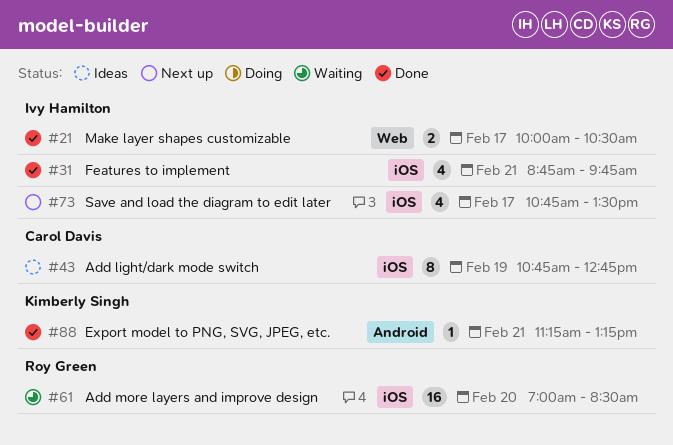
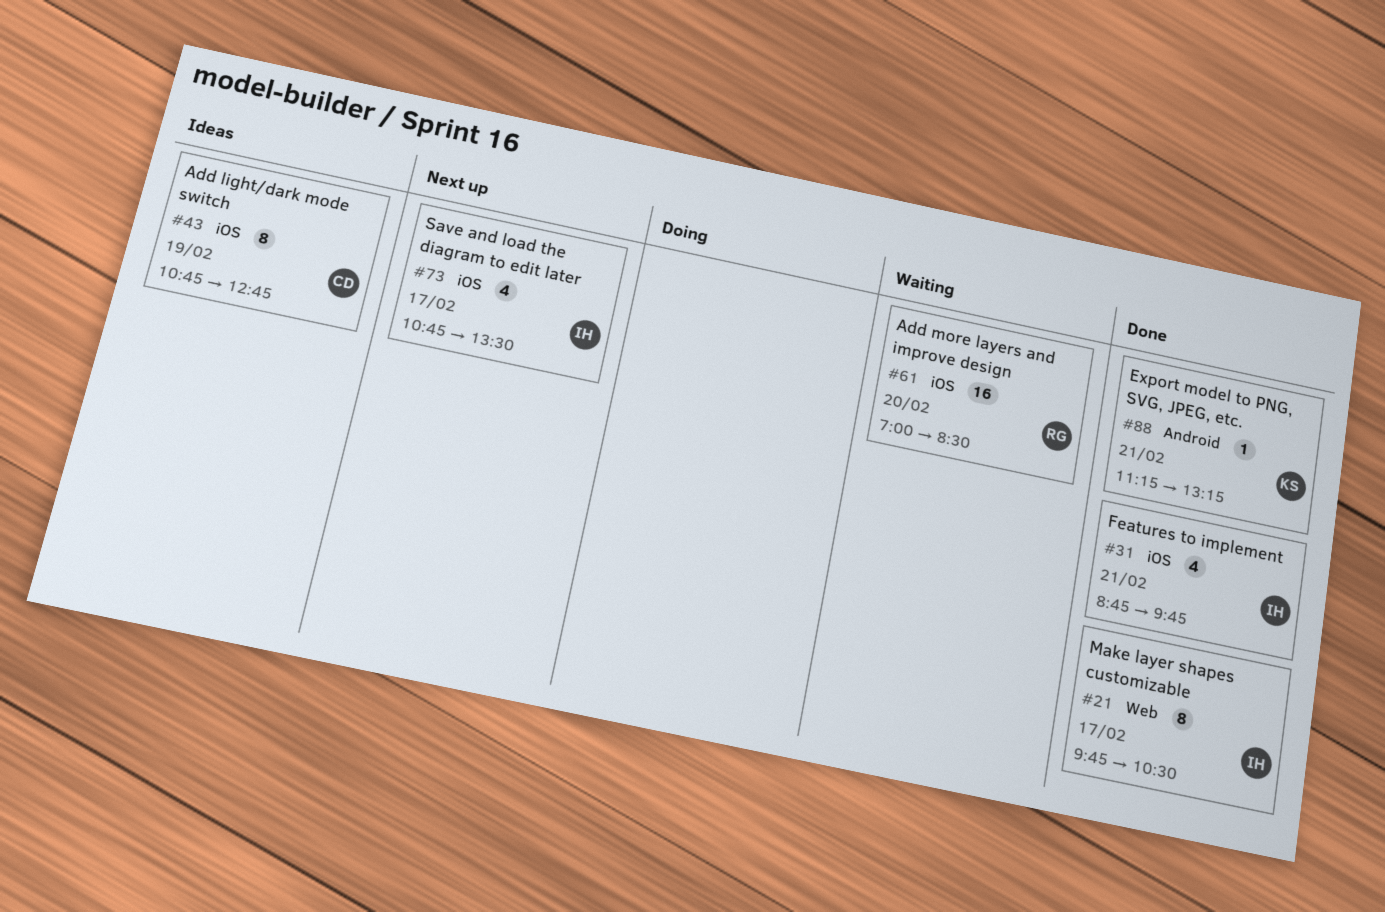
#21, estimate: 2 -> 8
#21, begins: 10:00 -> 09:45

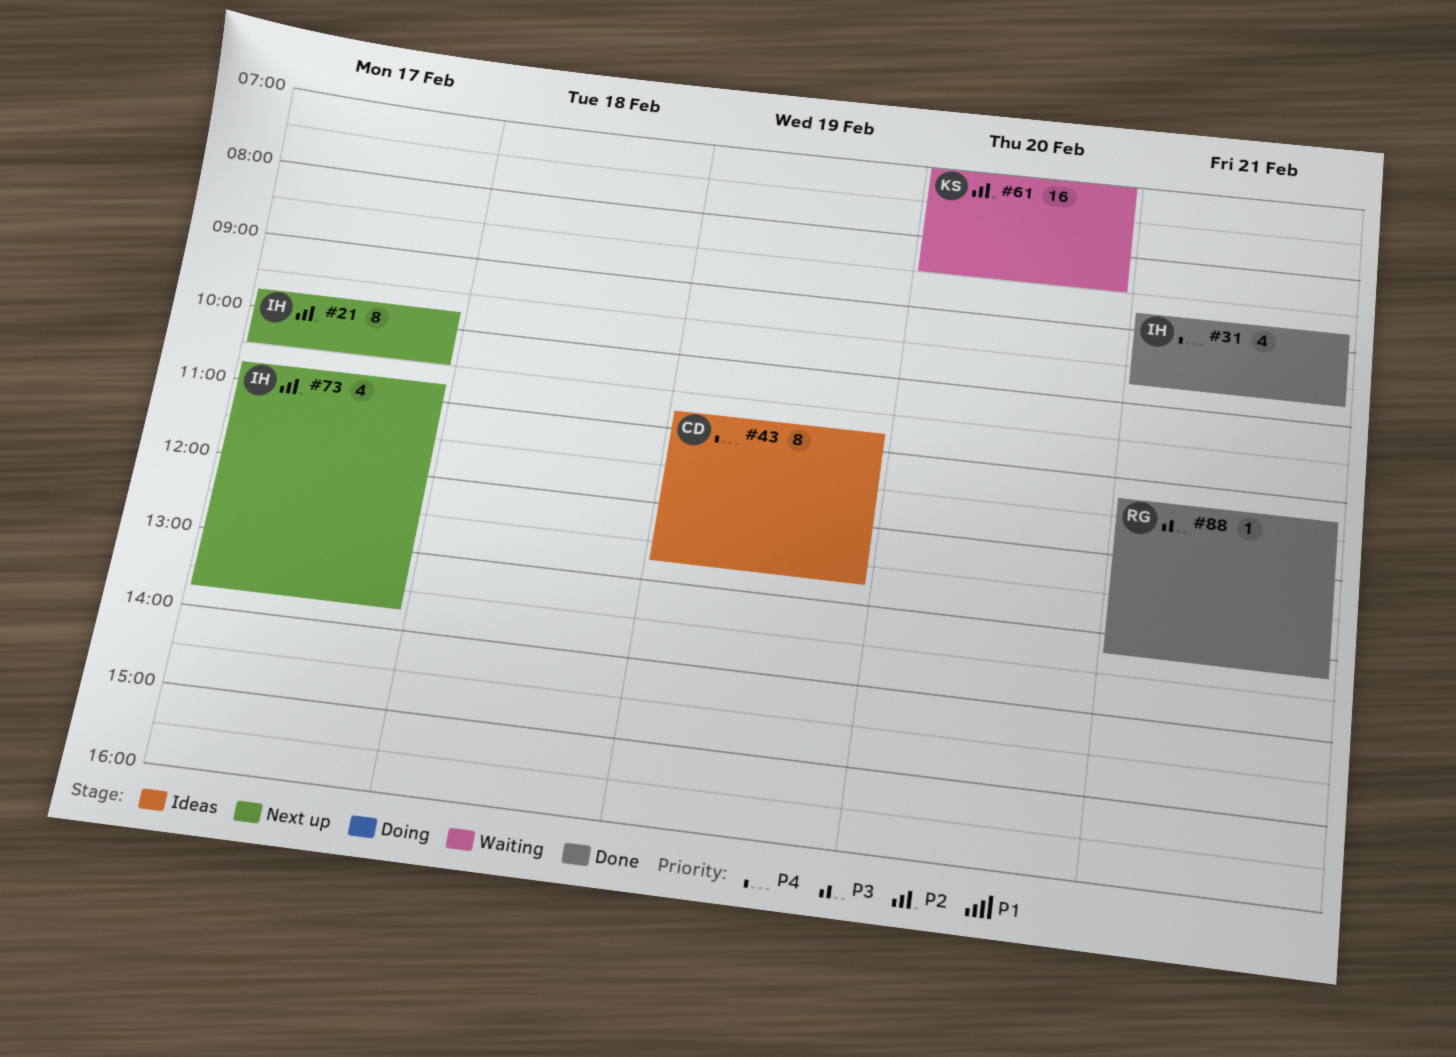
#21, status: Done -> Next up
#61, owner: RG -> KS
#73, ends: 13:30 -> 13:45
#88, owner: KS -> RG

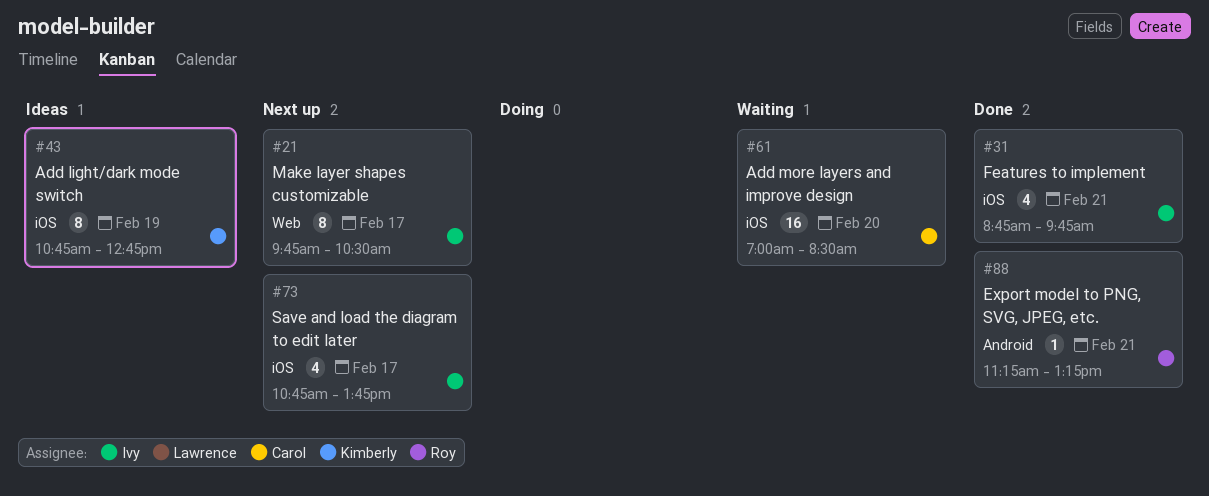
#43, owner: Carol -> Kimberly
#61, owner: Kimberly -> Carol

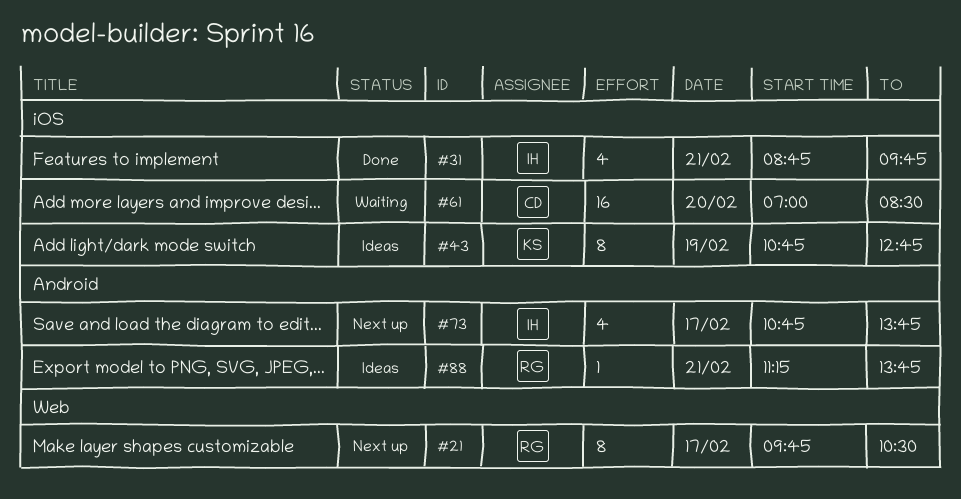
#21, owner: Ivy -> Roy
#73, label: iOS -> Android
#88, status: Done -> Ideas
#88, ends: 13:15 -> 13:45

